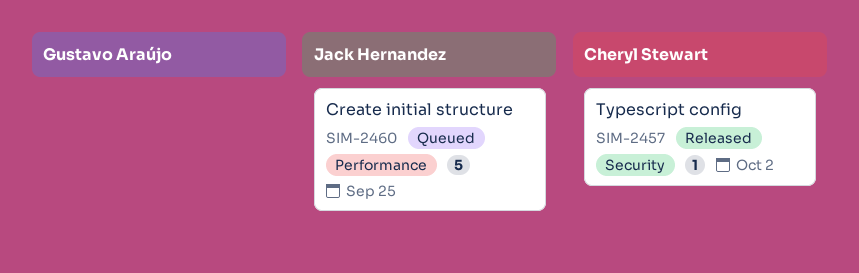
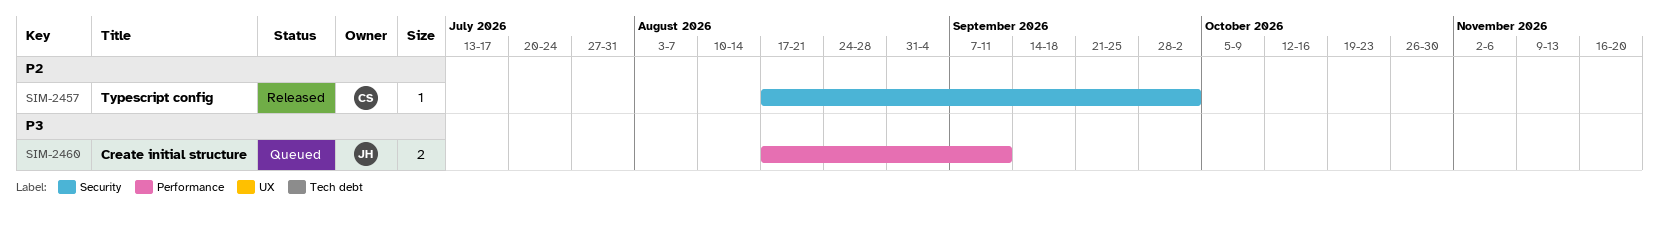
SIM-2460, estimate: 5 -> 2
SIM-2460, due: Sep 25 -> Sep 11

